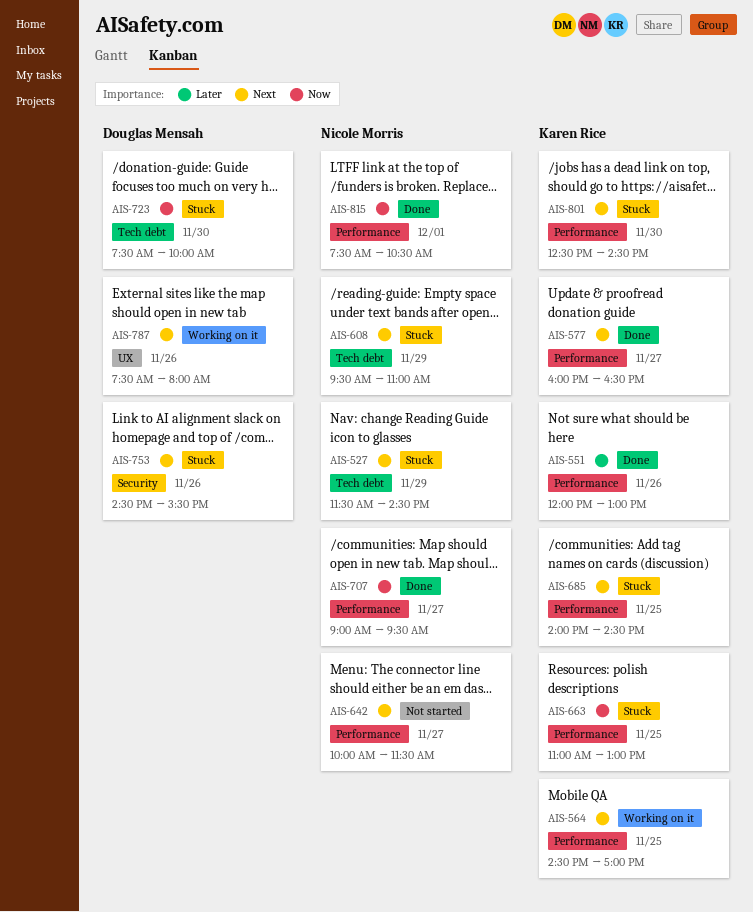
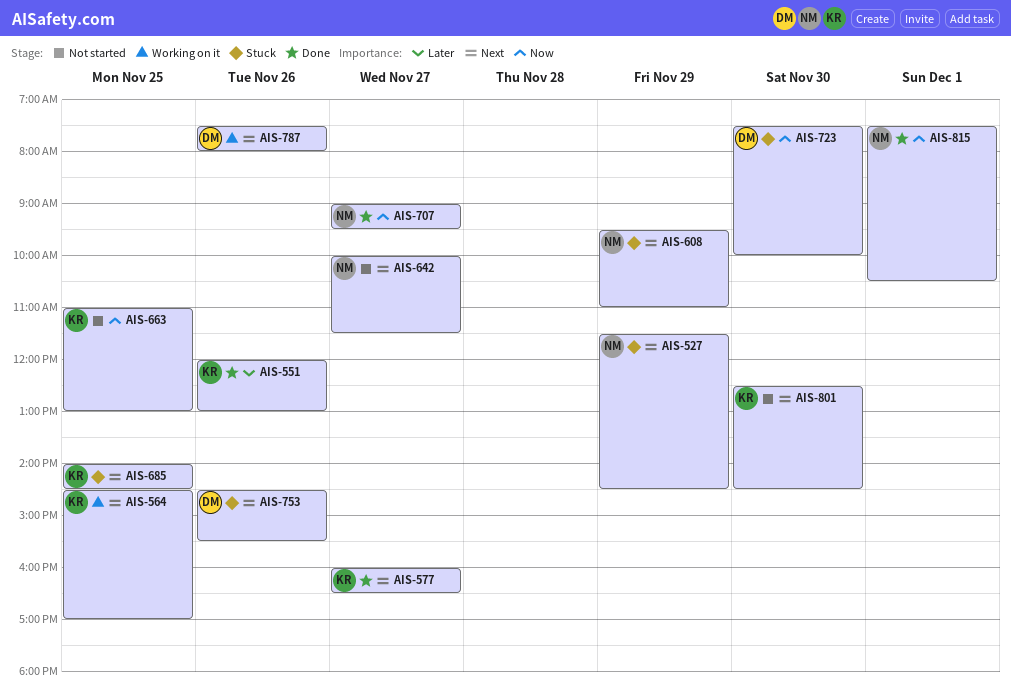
AIS-663, status: Stuck -> Not started
AIS-801, status: Stuck -> Not started

